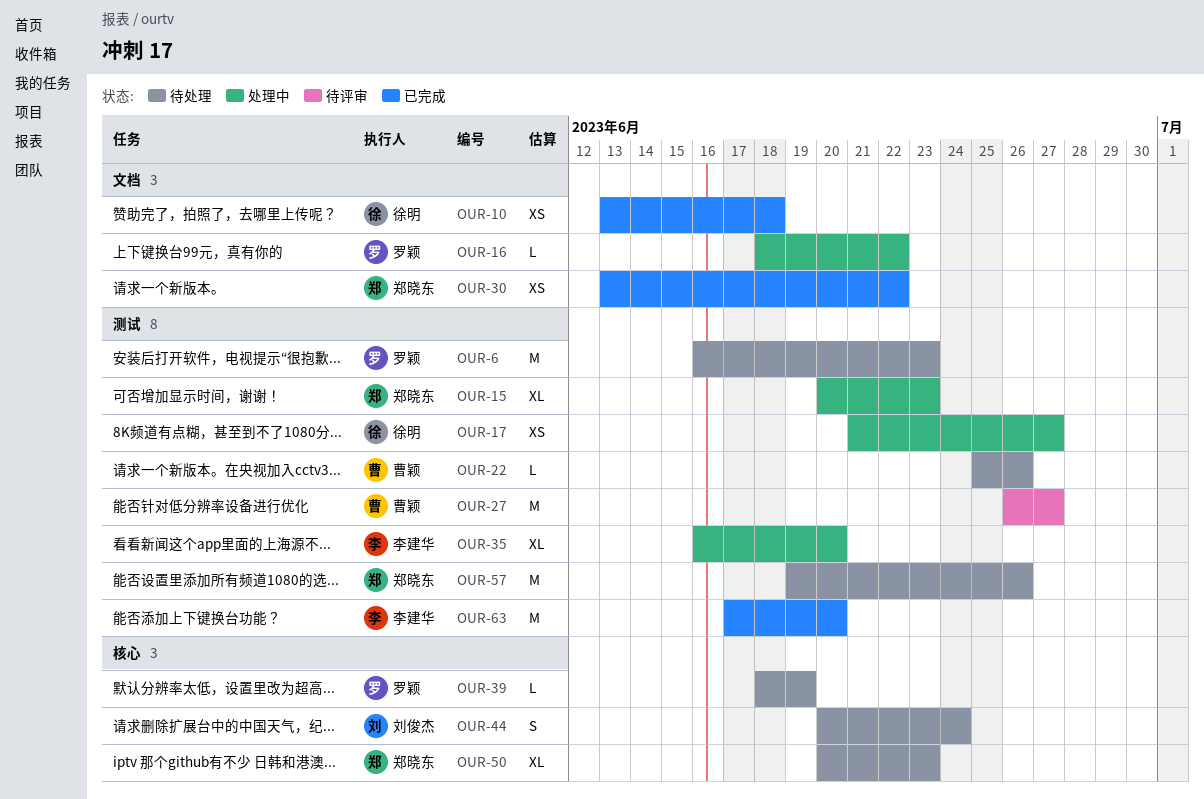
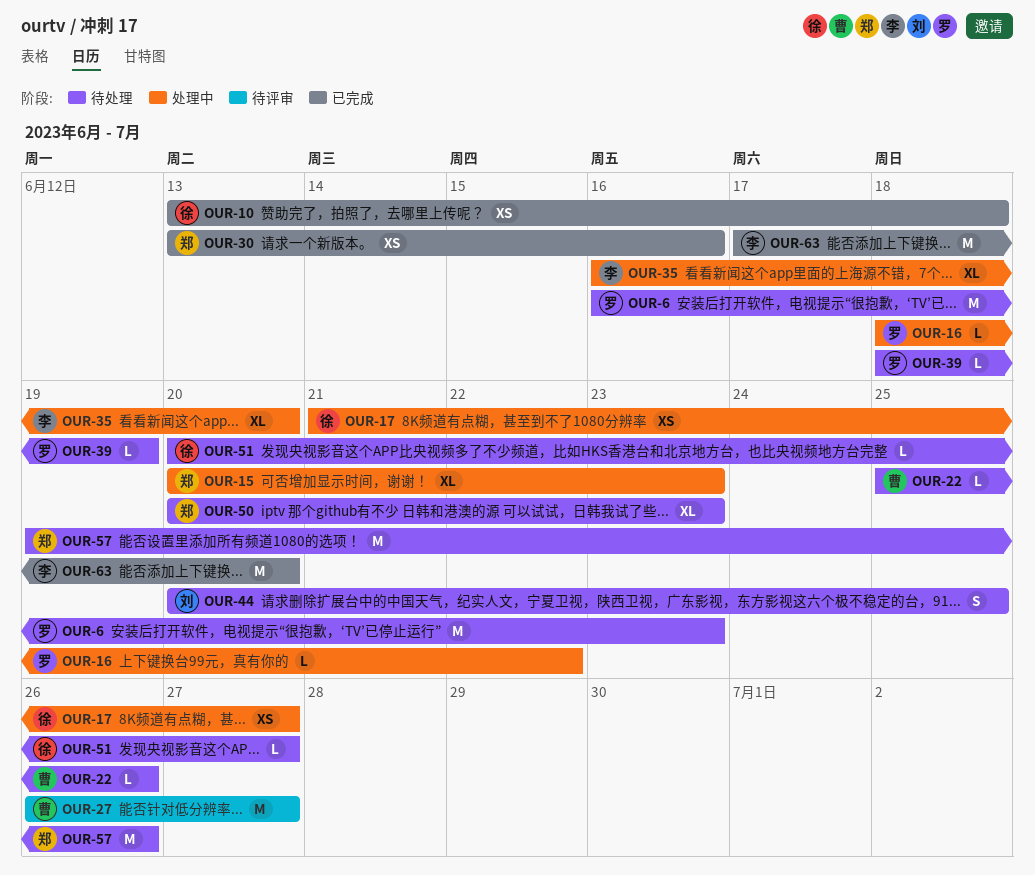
OUR-30, due: Jun 22 -> Jun 16
OUR-44, due: Jun 24 -> Jun 25
OUR-51: none -> present

